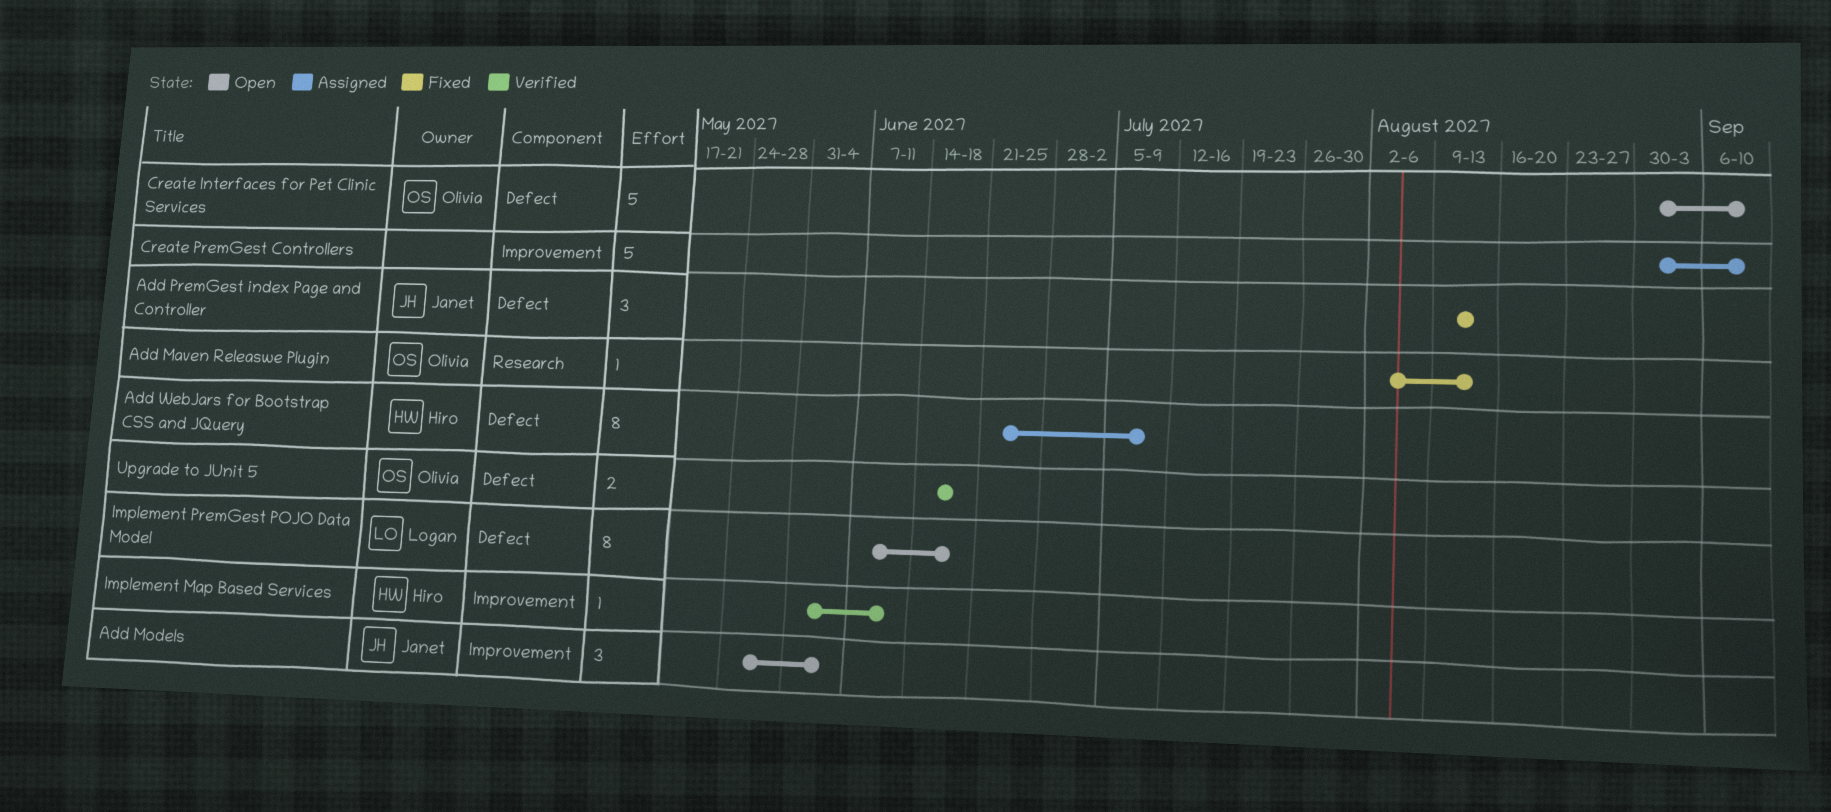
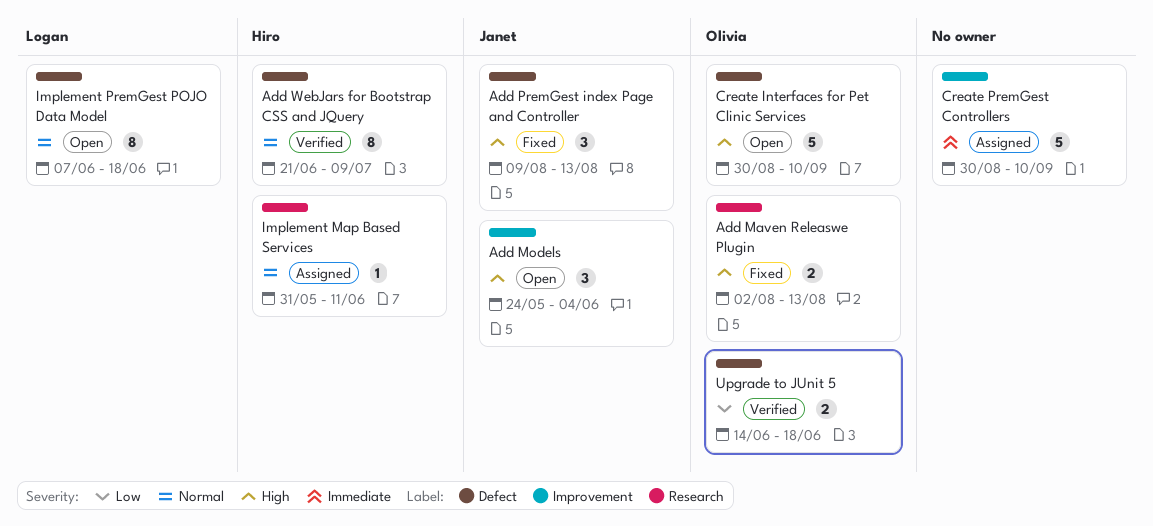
Add Maven Releaswe Plugin, estimate: 1 -> 2
Add WebJars for Bootstrap CSS and JQuery, status: Assigned -> Verified
Implement Map Based Services, status: Verified -> Assigned
Implement Map Based Services, label: Improvement -> Research

